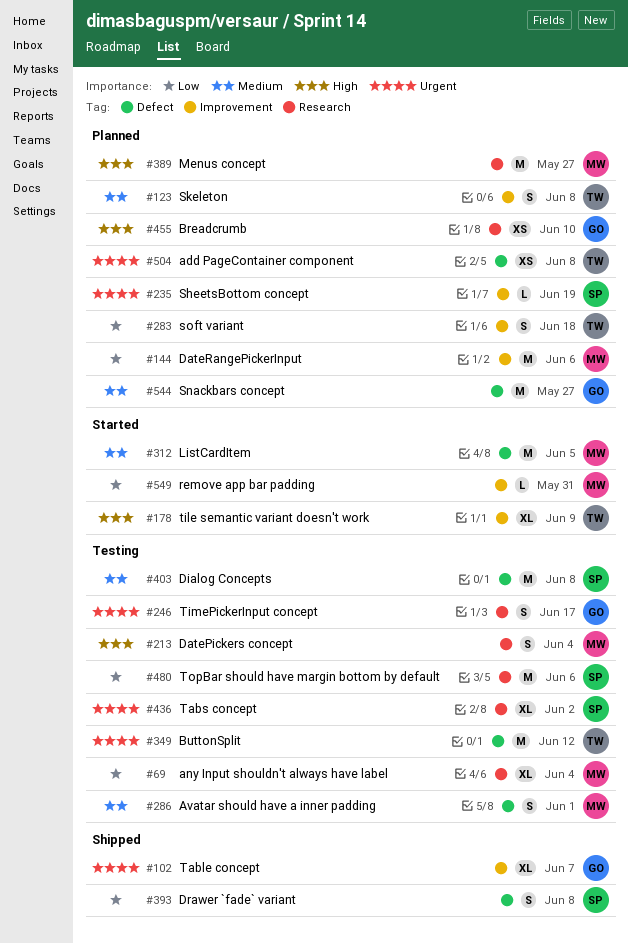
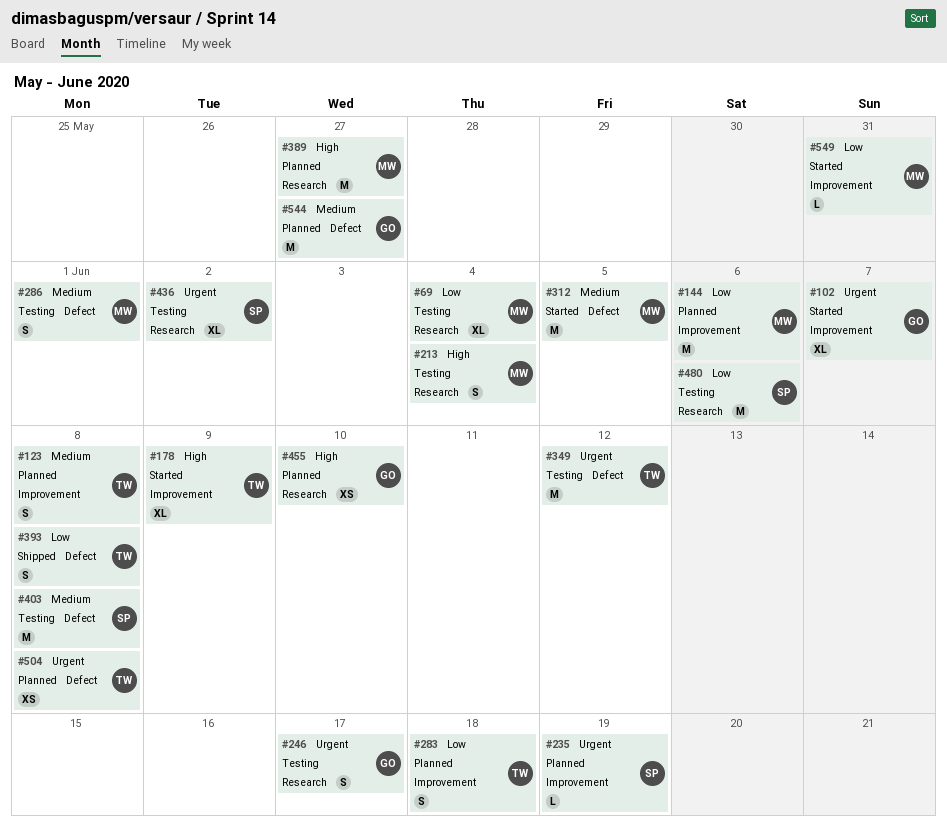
#102, status: Shipped -> Started
#393, owner: SP -> TW

